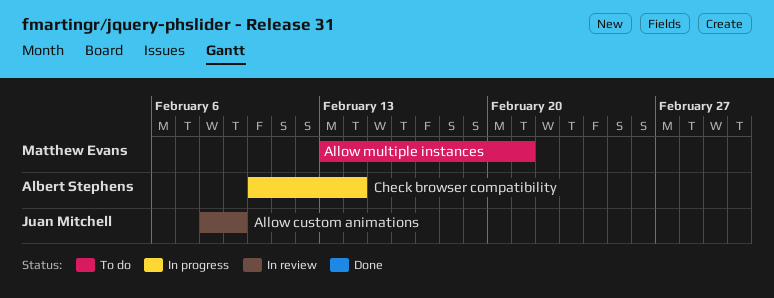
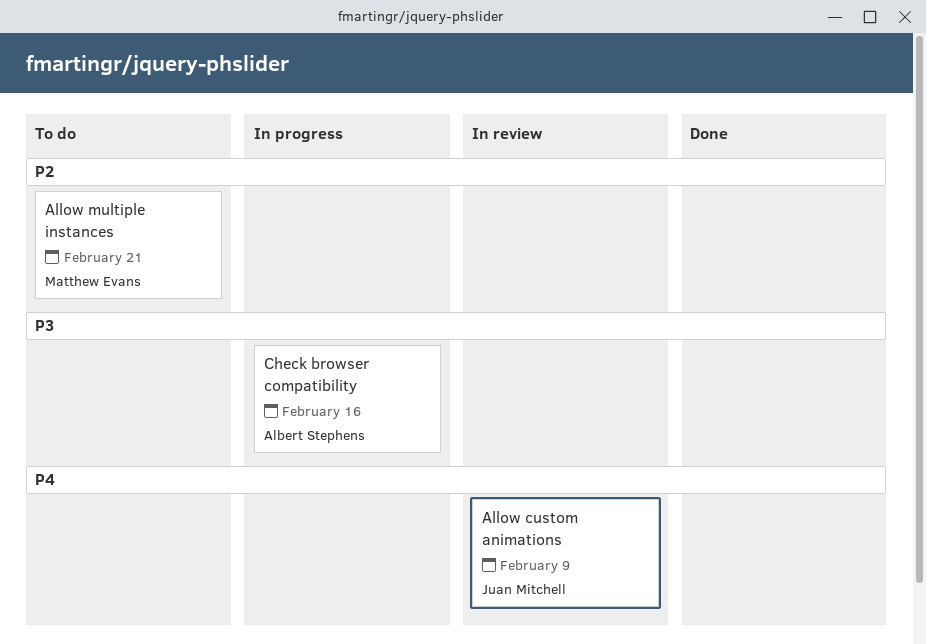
Check browser compatibility, due: Feb 14 -> Feb 16

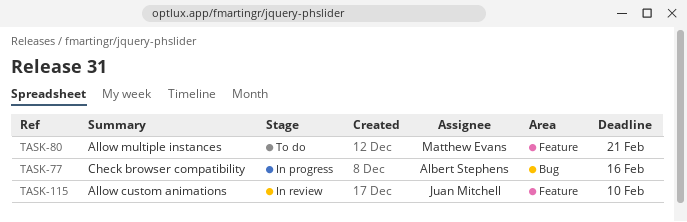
Allow custom animations, due: Feb 9 -> Feb 10

